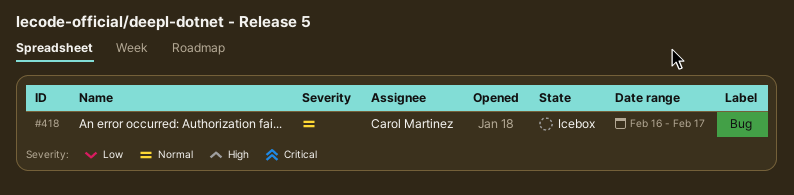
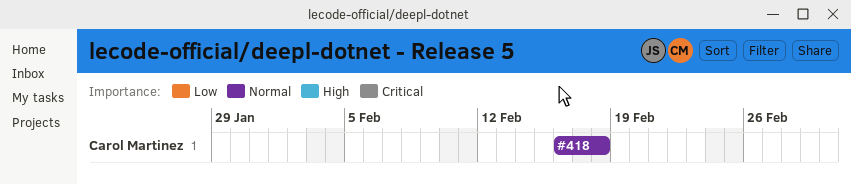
#418, due: Feb 17 -> Feb 18

